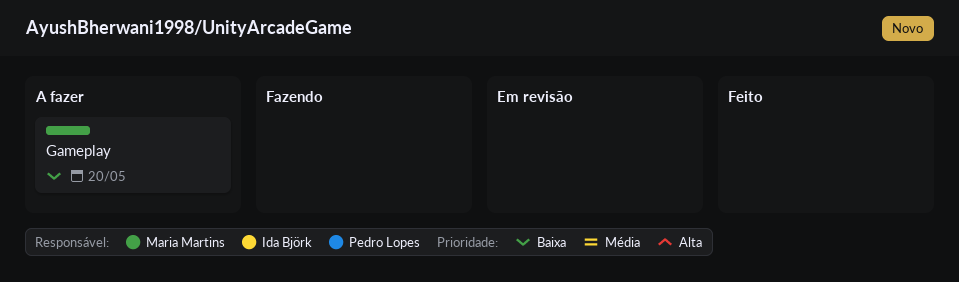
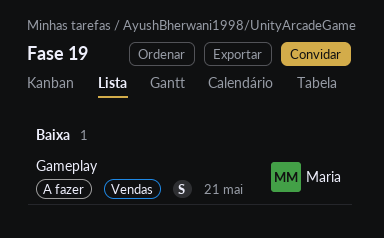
Gameplay, due: May 20 -> May 21

